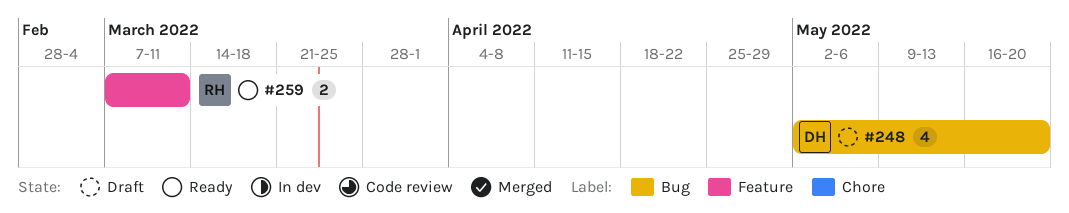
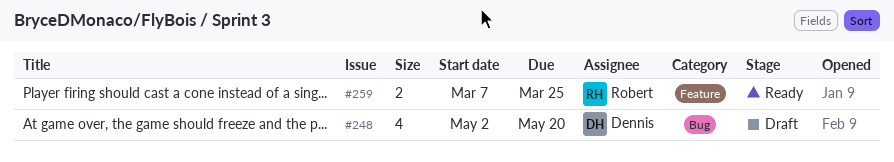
#259, due: Mar 11 -> Mar 25

